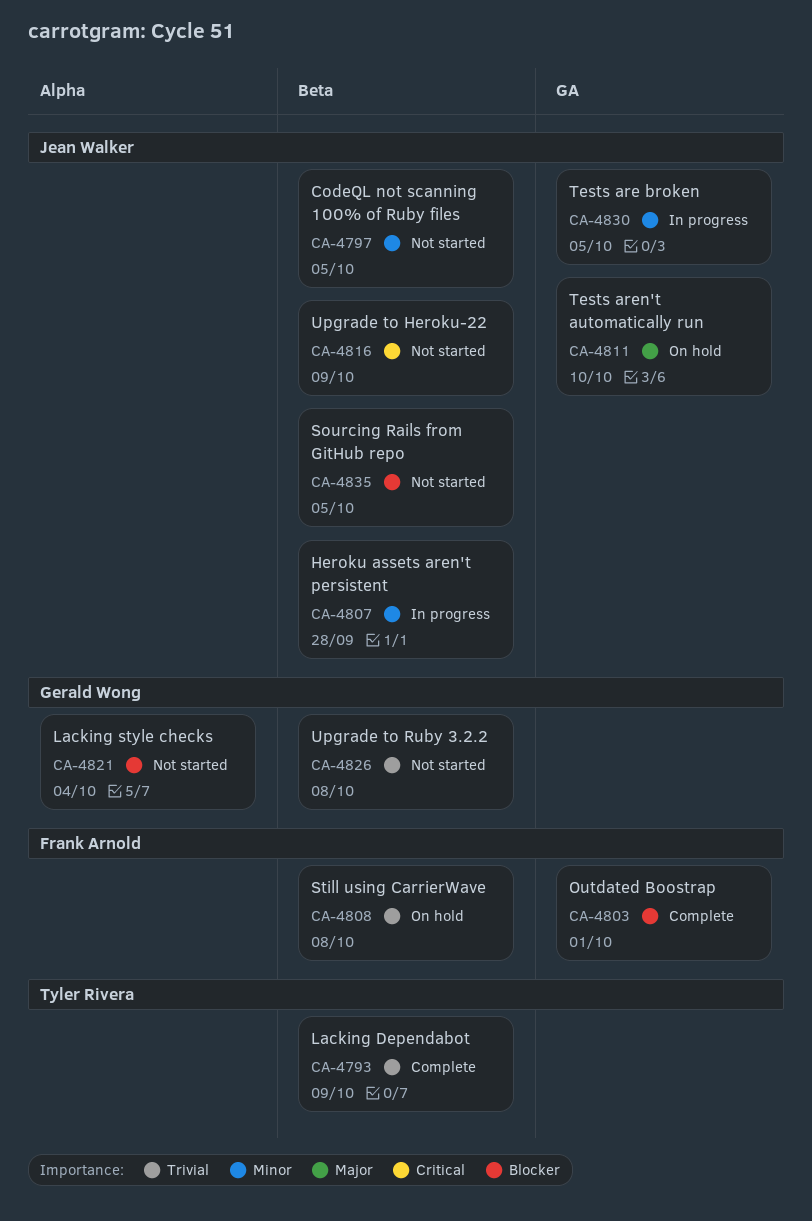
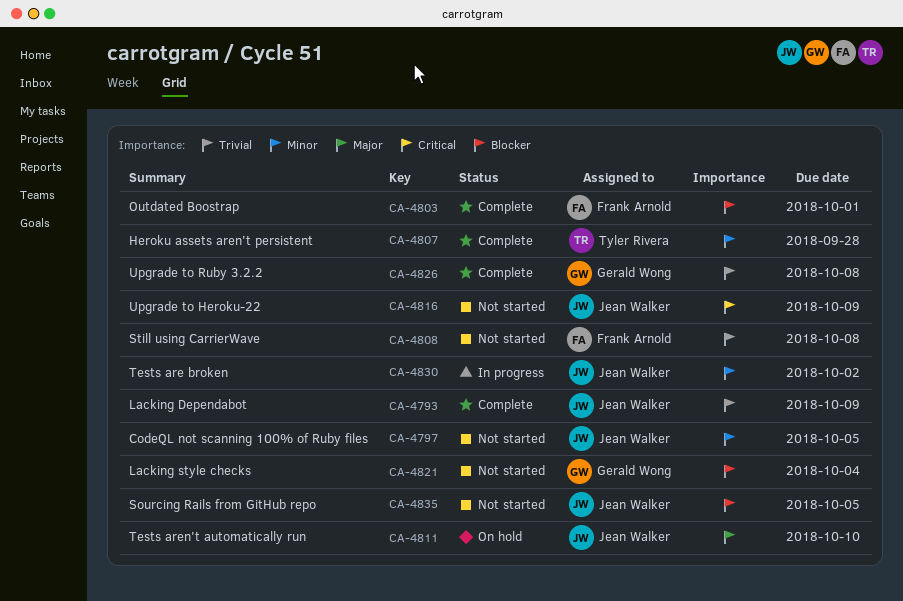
CA-4793, owner: Tyler Rivera -> Jean Walker
CA-4807, status: In progress -> Complete
CA-4807, owner: Jean Walker -> Tyler Rivera
CA-4808, status: On hold -> Not started
CA-4826, status: Not started -> Complete
CA-4830, due: Oct 5 -> Oct 2

